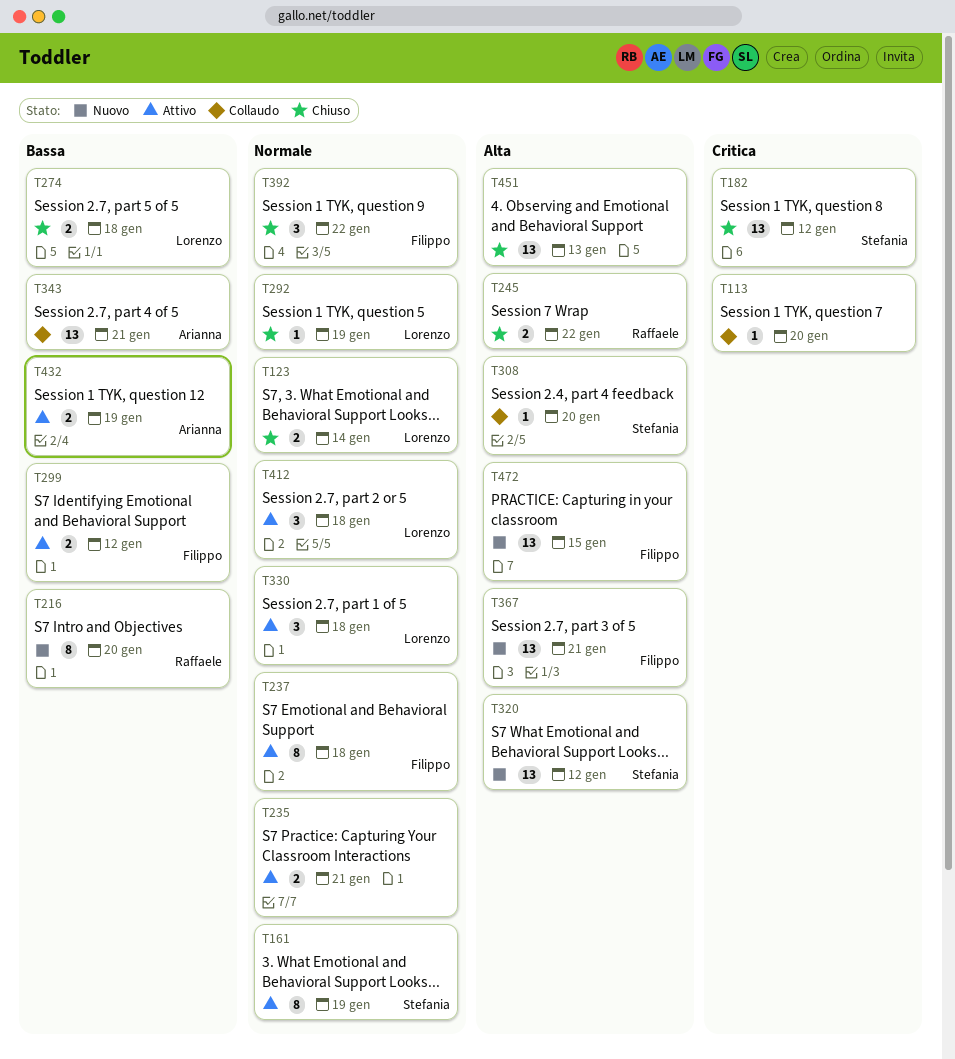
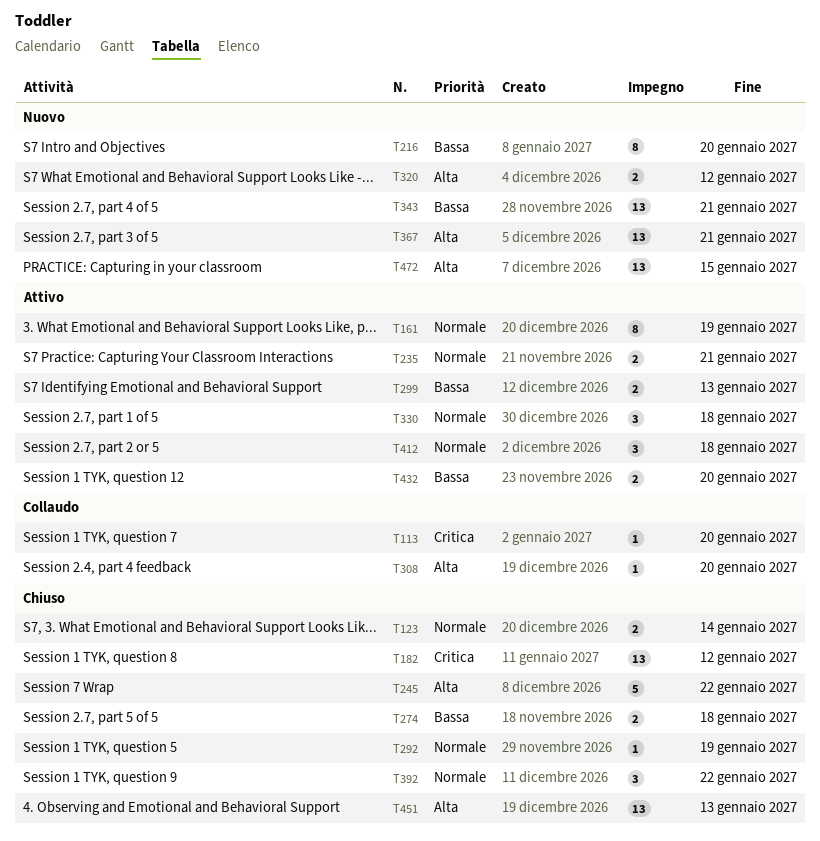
T237: present -> none
T245, estimate: 2 -> 5
T299, due: Jan 12 -> Jan 13
T320, estimate: 13 -> 2
T343, status: Collaudo -> Nuovo
T432, due: Jan 19 -> Jan 20

